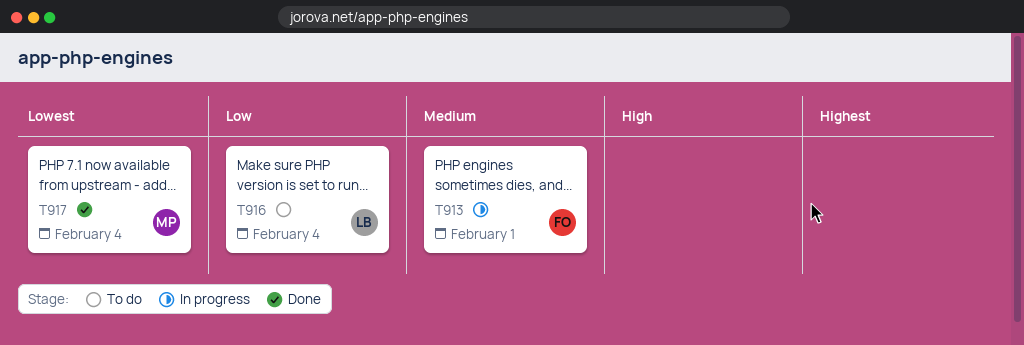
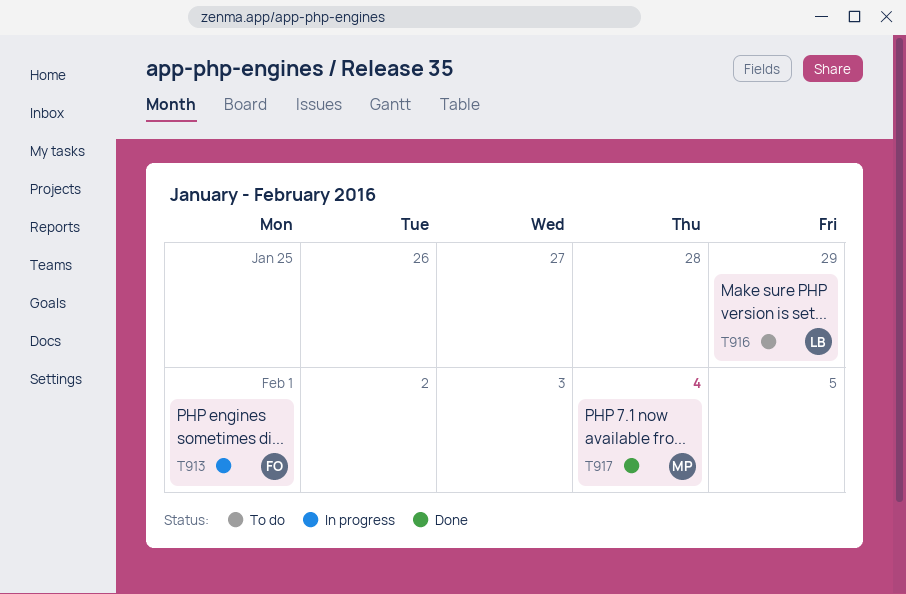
T916, due: Feb 4 -> Jan 29

